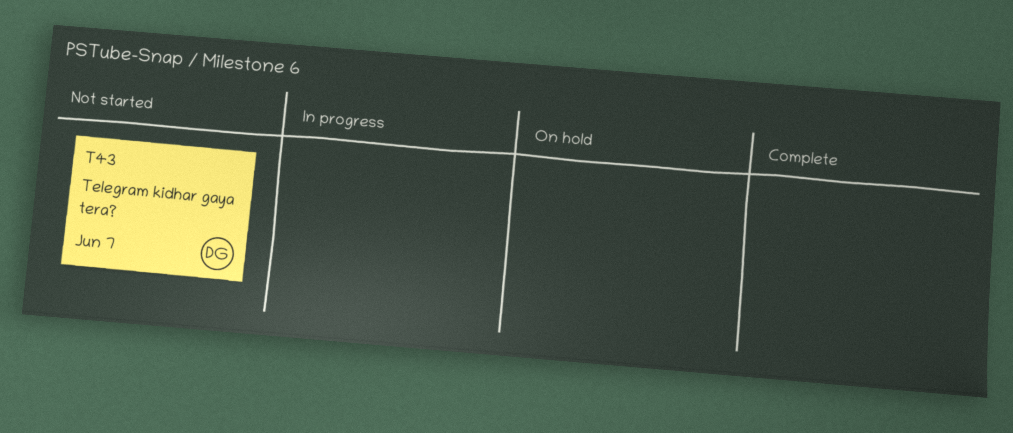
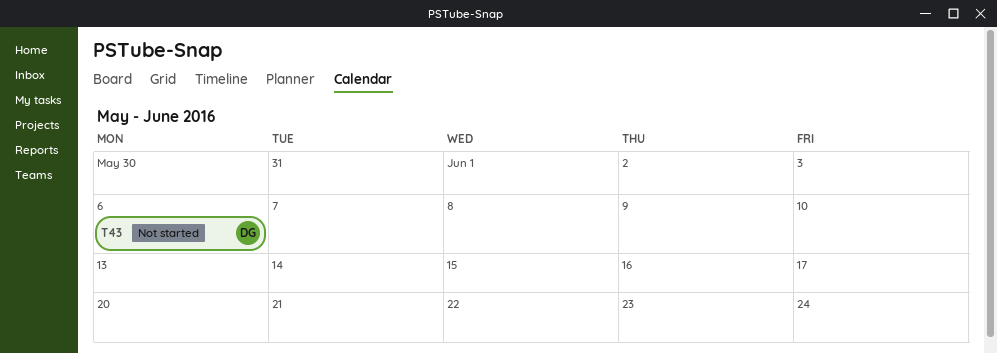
T43, due: Jun 7 -> Jun 6

